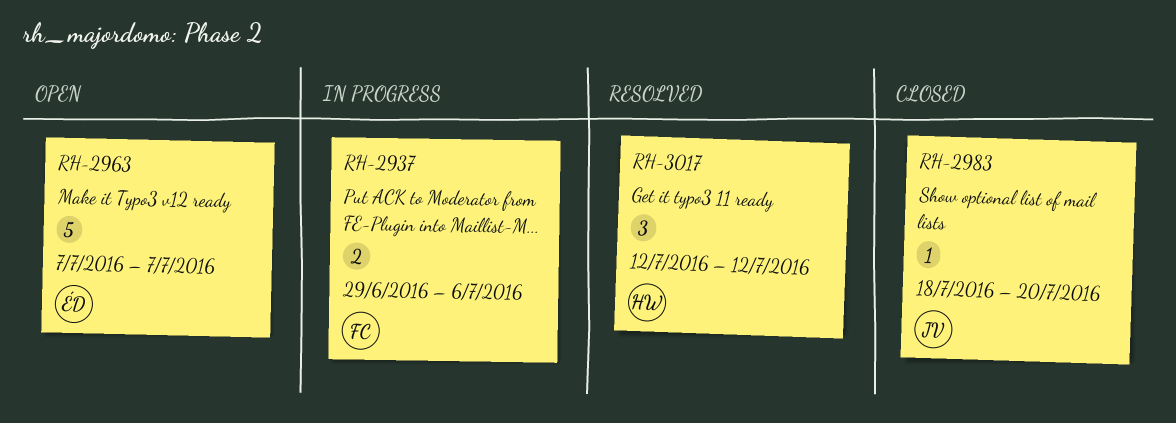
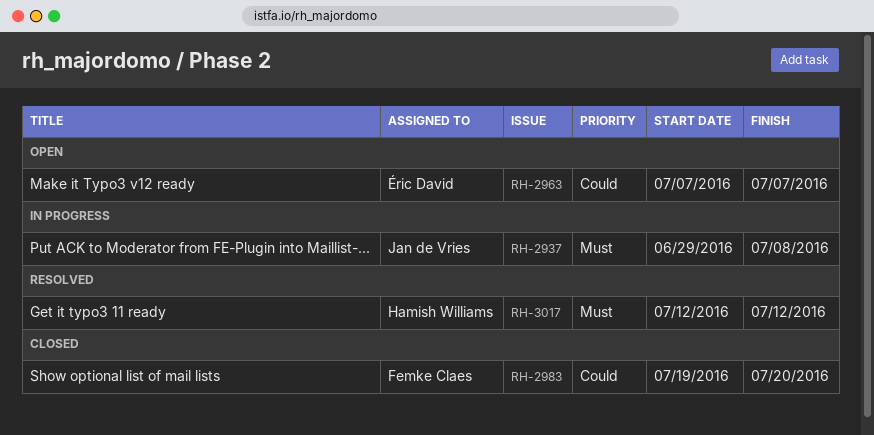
RH-2937, owner: Femke Claes -> Jan de Vries
RH-2937, due: Jul 6 -> Jul 8
RH-2983, owner: Jan de Vries -> Femke Claes
RH-2983, start: Jul 18 -> Jul 19

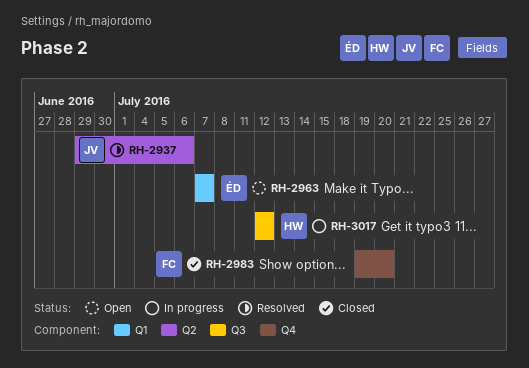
RH-2937, status: In progress -> Resolved
RH-2937, due: Jul 8 -> Jul 6
RH-3017, status: Resolved -> In progress

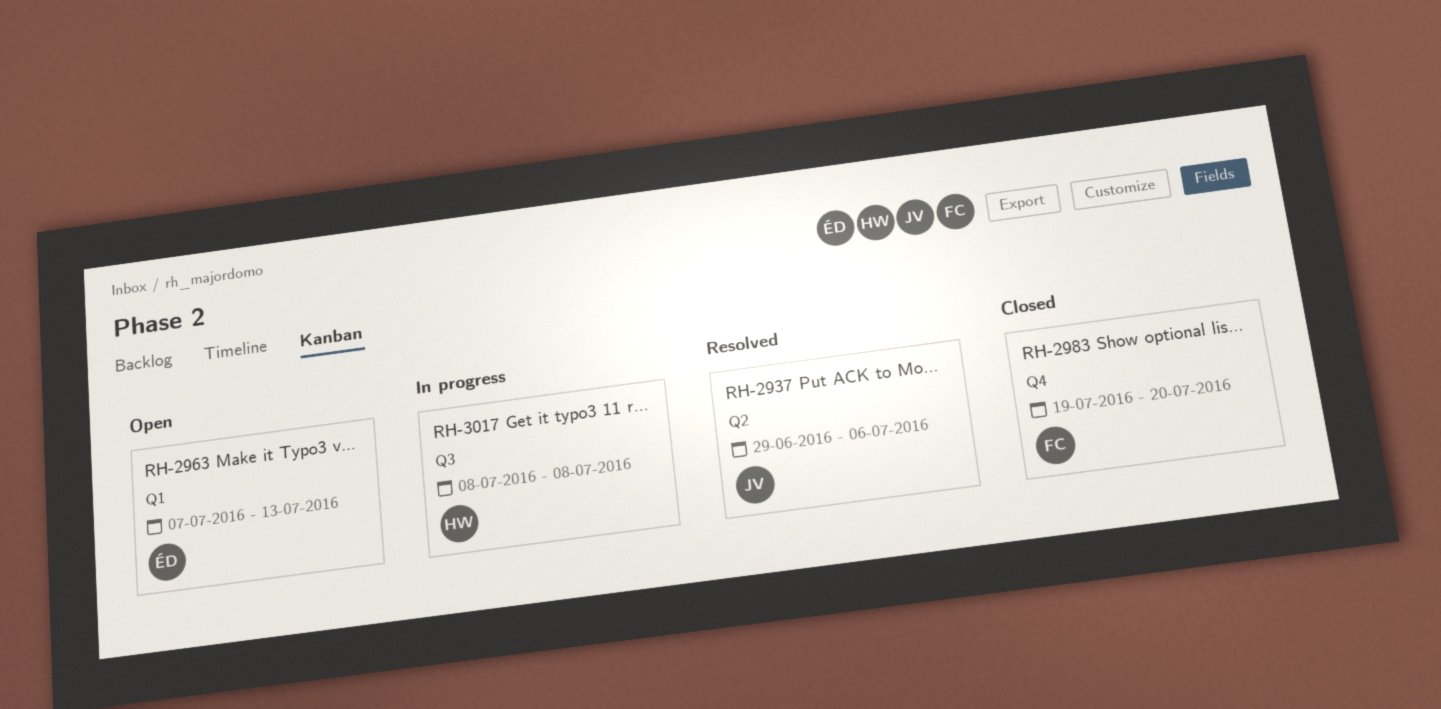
RH-2963, due: Jul 7 -> Jul 13
RH-3017, start: Jul 12 -> Jul 8
RH-3017, due: Jul 12 -> Jul 8

